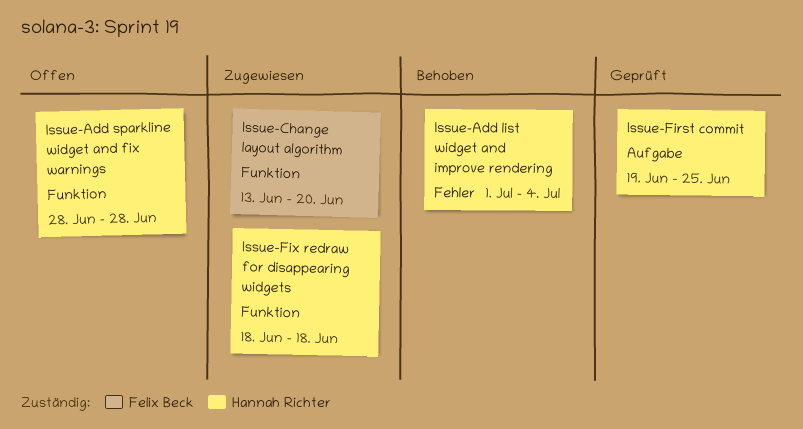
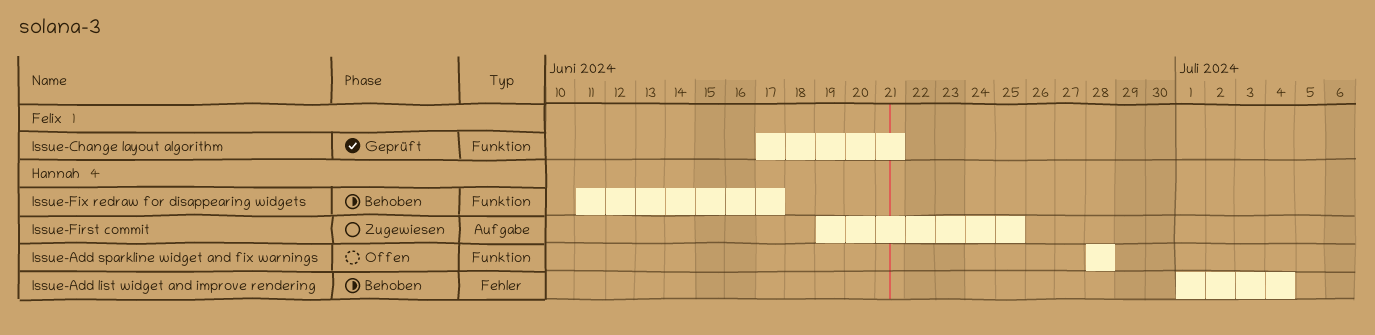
Issue-Change layout algorithm, status: Zugewiesen -> Geprüft
Issue-Change layout algorithm, start: Jun 13 -> Jun 17
Issue-Change layout algorithm, due: Jun 20 -> Jun 21
Issue-First commit, status: Geprüft -> Zugewiesen
Issue-Fix redraw for disappearing widgets, status: Zugewiesen -> Behoben
Issue-Fix redraw for disappearing widgets, start: Jun 18 -> Jun 11
Issue-Fix redraw for disappearing widgets, due: Jun 18 -> Jun 17

